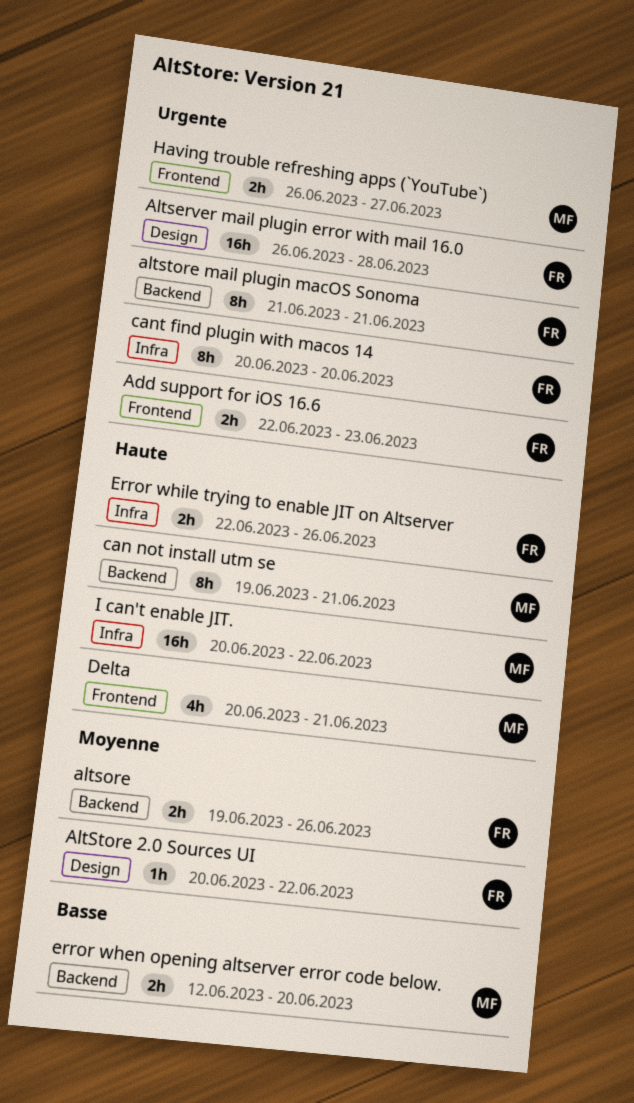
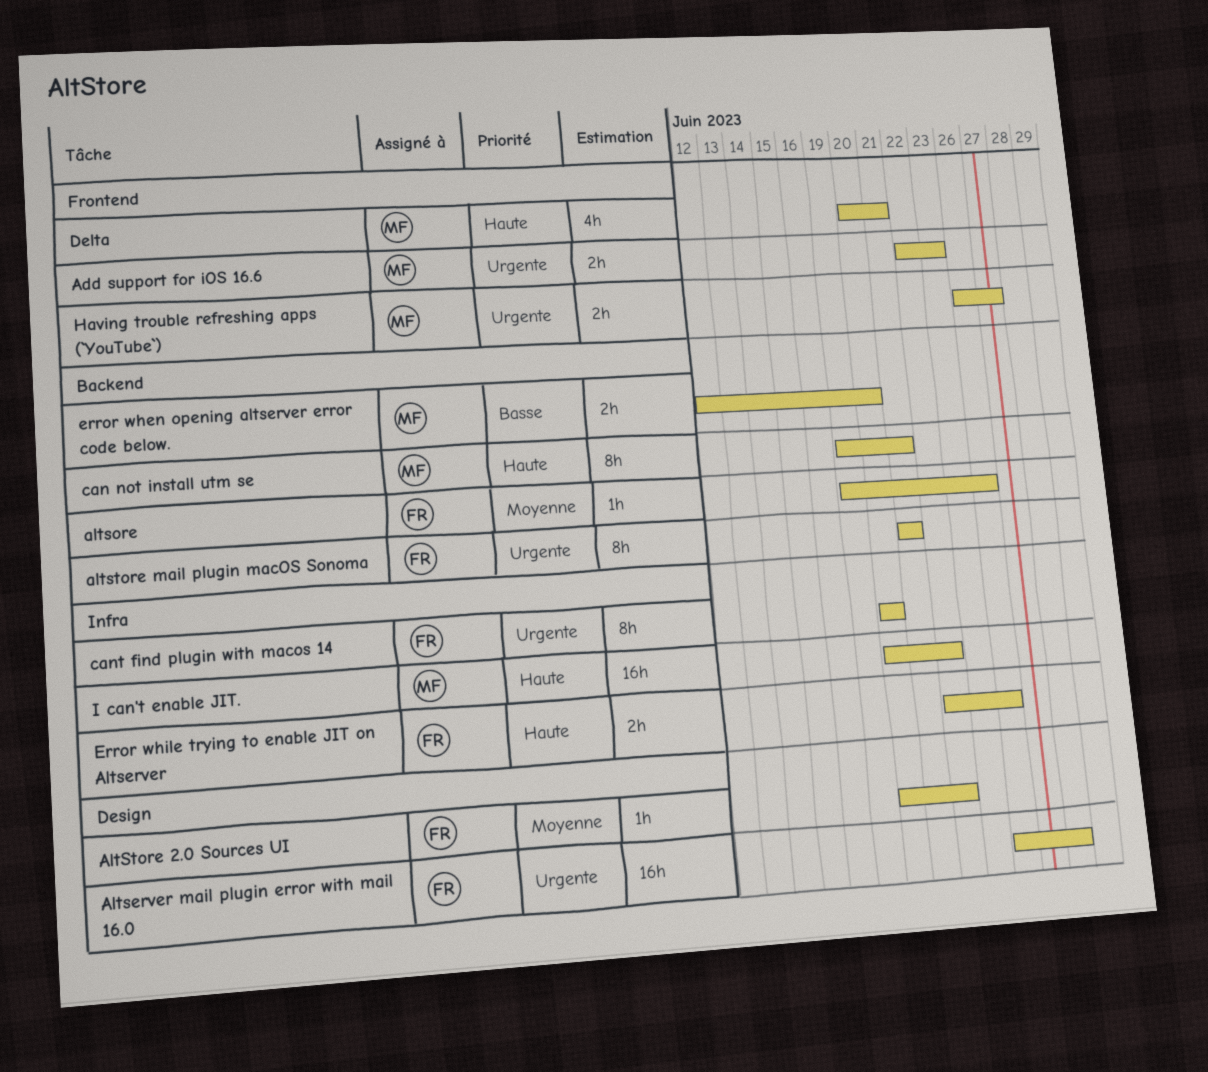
Add support for iOS 16.6, owner: FR -> MF
altsore, estimate: 2h -> 1h

